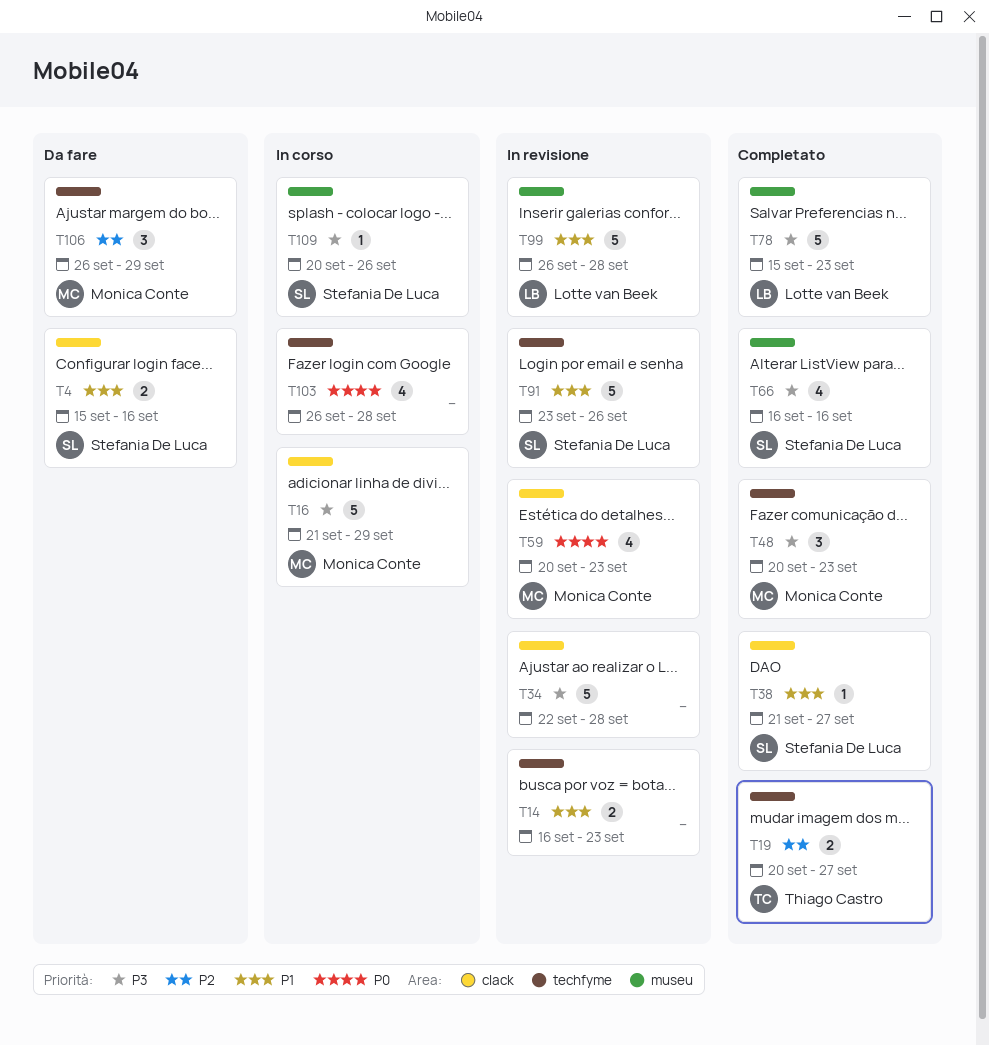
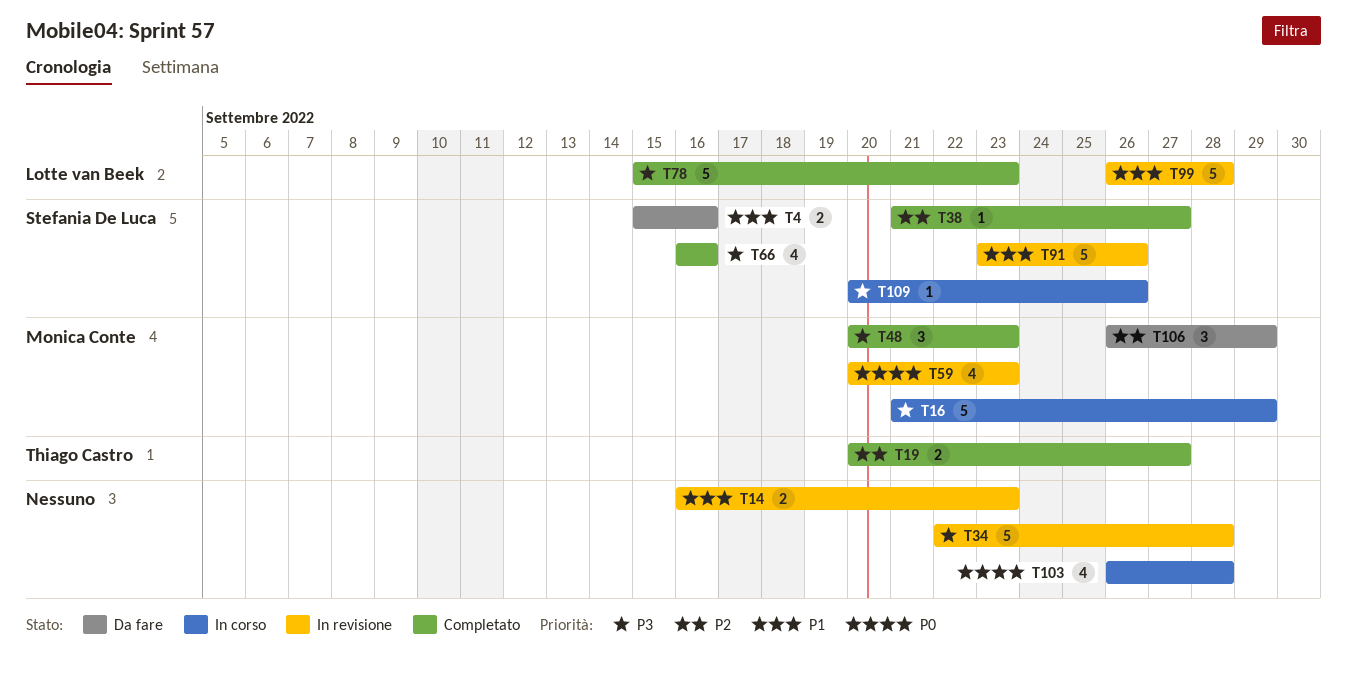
T38, priority: P1 -> P2

